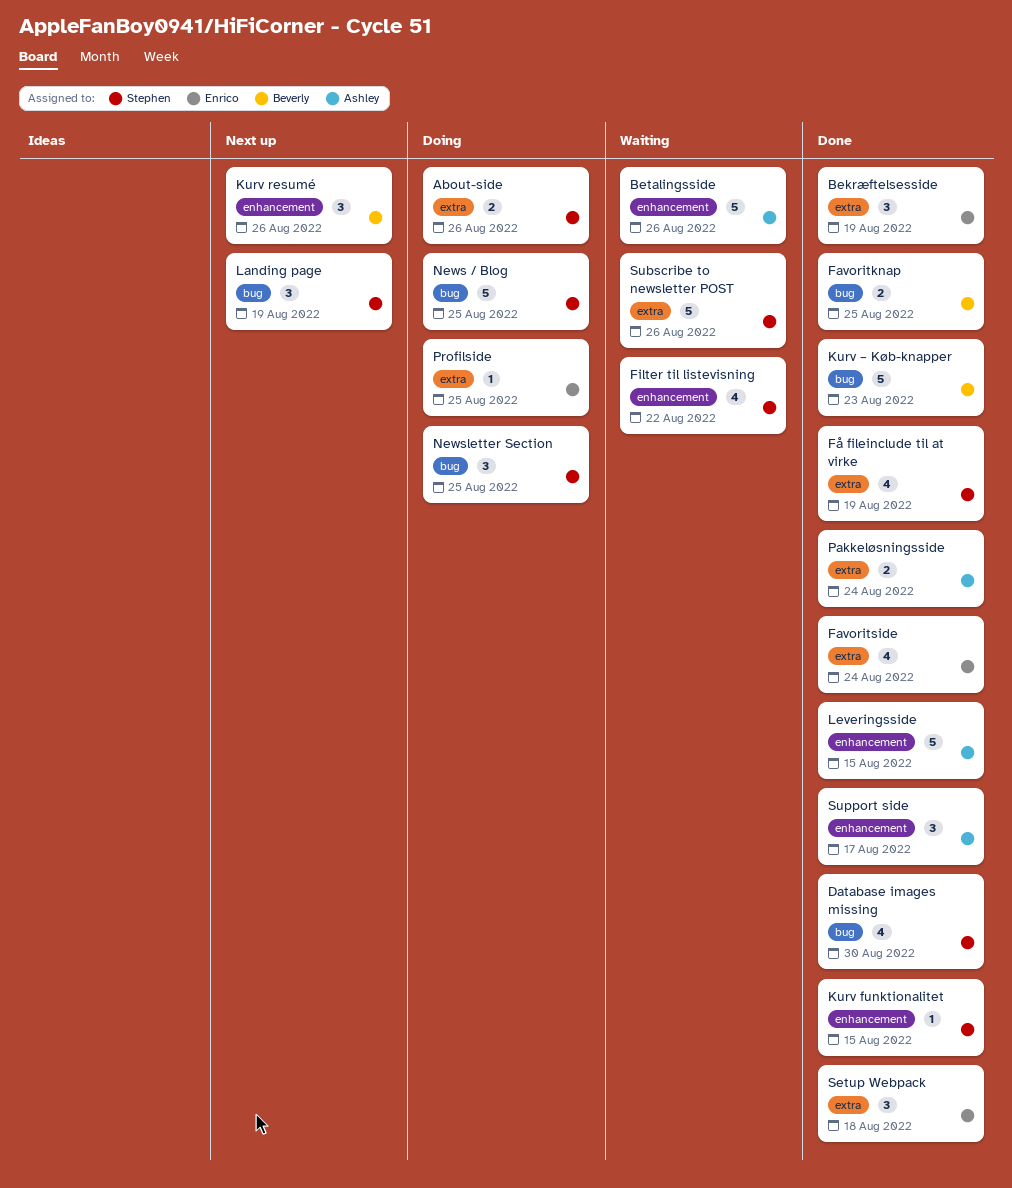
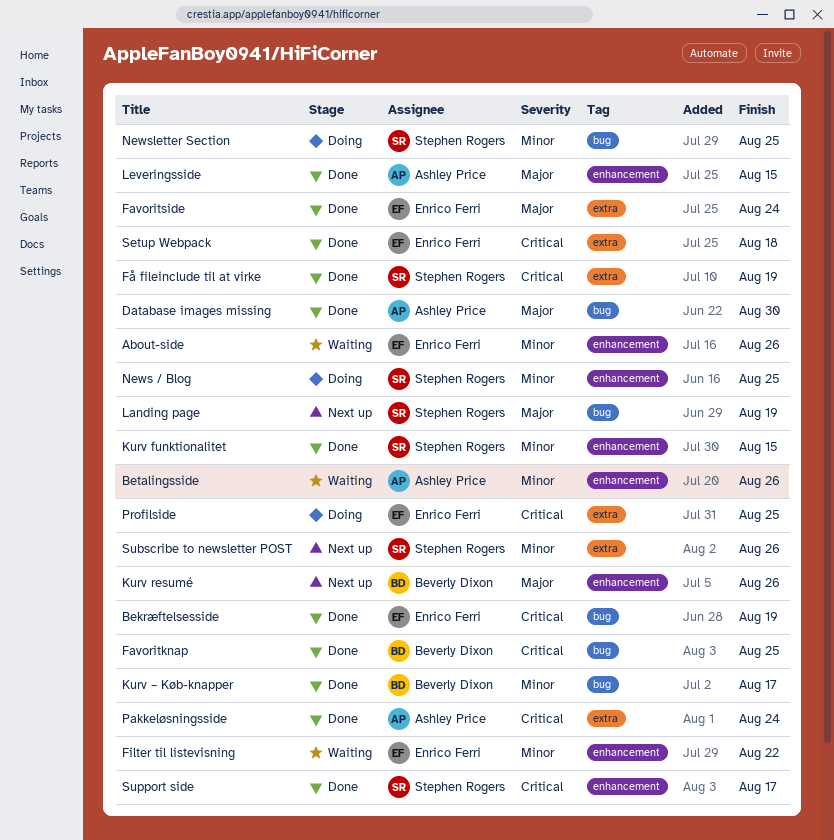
About-side, status: Doing -> Waiting
About-side, owner: Stephen Rogers -> Enrico Ferri
About-side, label: extra -> enhancement
Bekræftelsesside, label: extra -> bug
Database images missing, owner: Stephen Rogers -> Ashley Price
Filter til listevisning, owner: Stephen Rogers -> Enrico Ferri
Kurv – Køb-knapper, due: Aug 23 -> Aug 17
News / Blog, label: bug -> enhancement
Subscribe to newsletter POST, status: Waiting -> Next up
Support side, owner: Ashley Price -> Stephen Rogers

